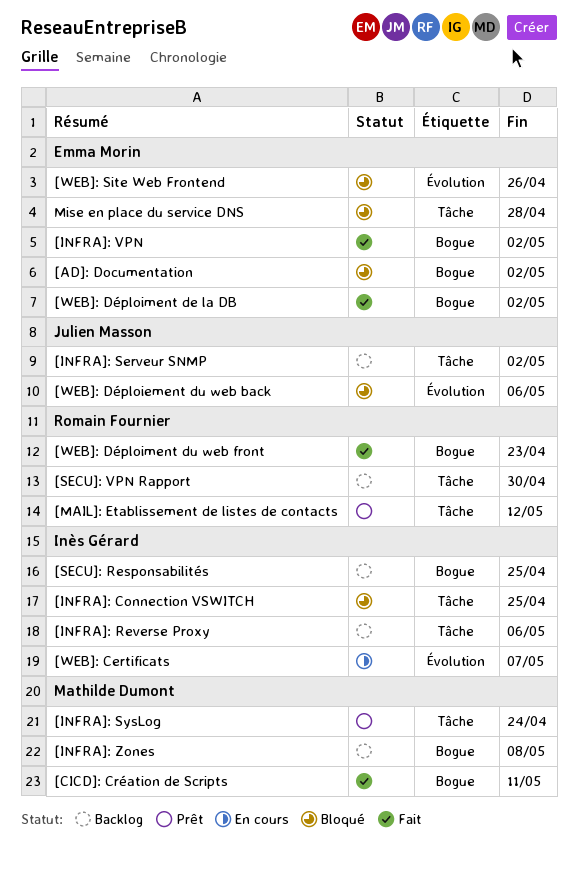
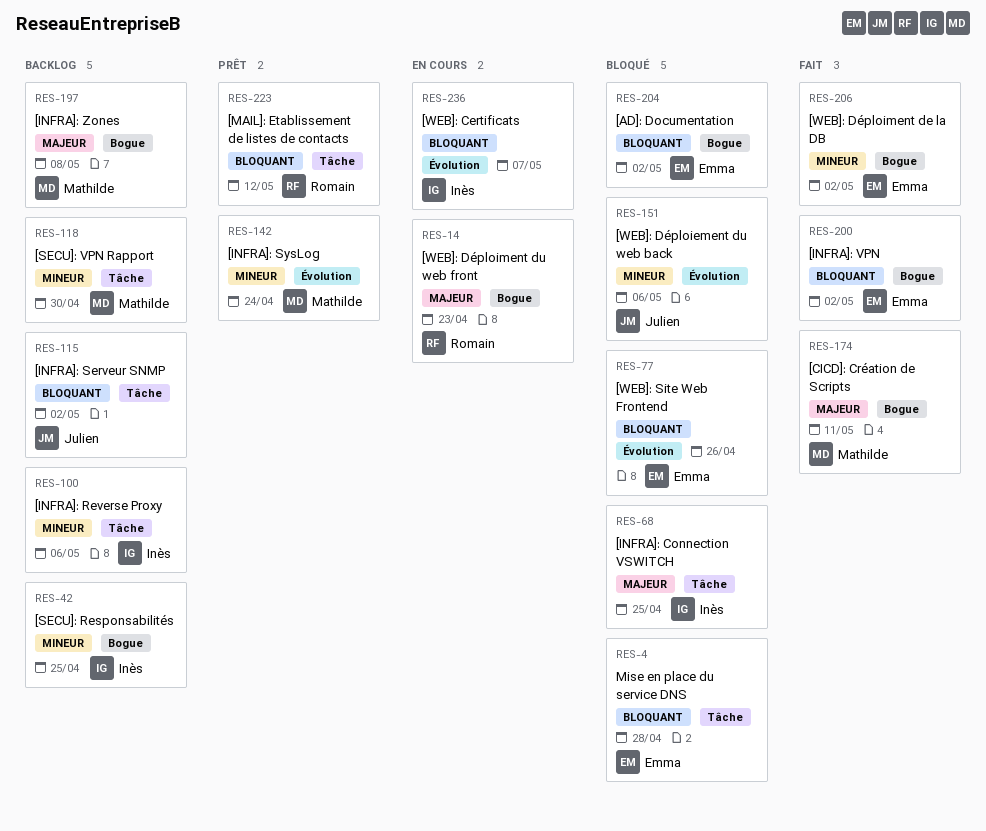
[INFRA]: SysLog, label: Tâche -> Évolution
[SECU]: VPN Rapport, owner: Romain Fournier -> Mathilde Dumont
[WEB]: Déploiment du web front, status: Fait -> En cours

